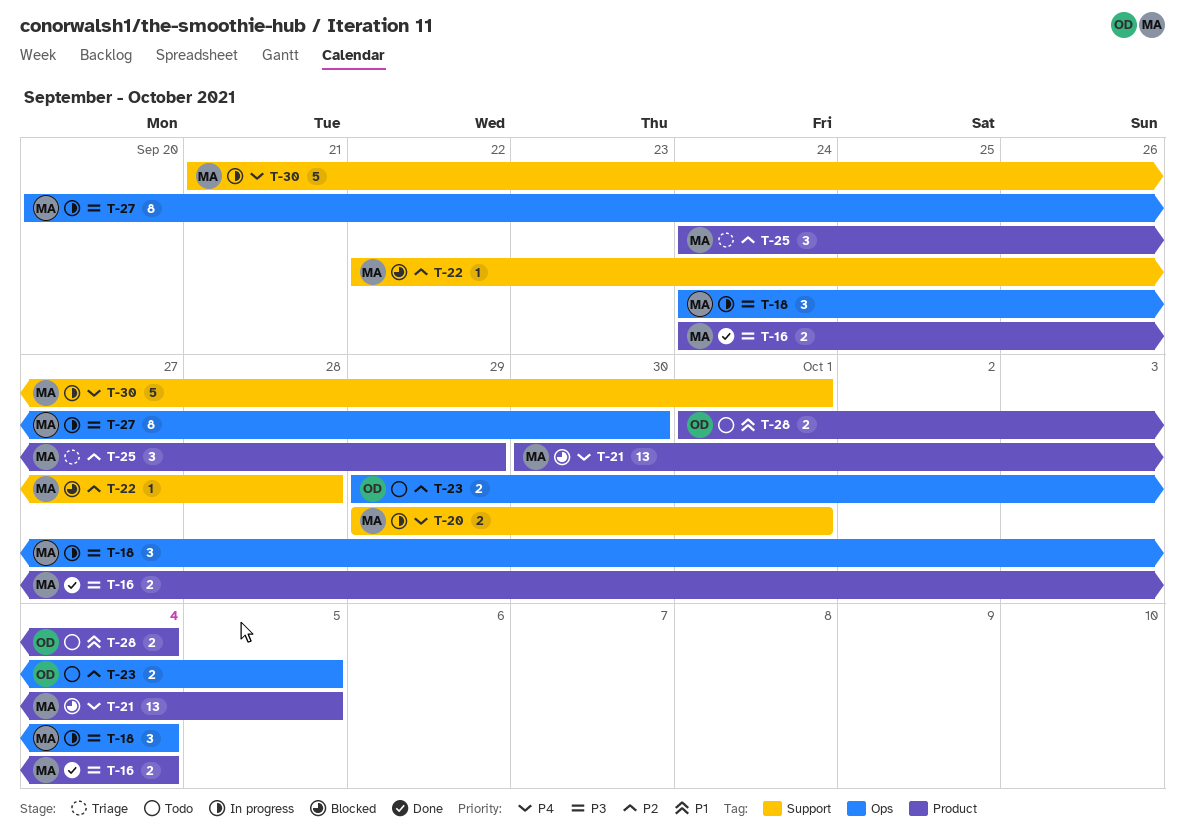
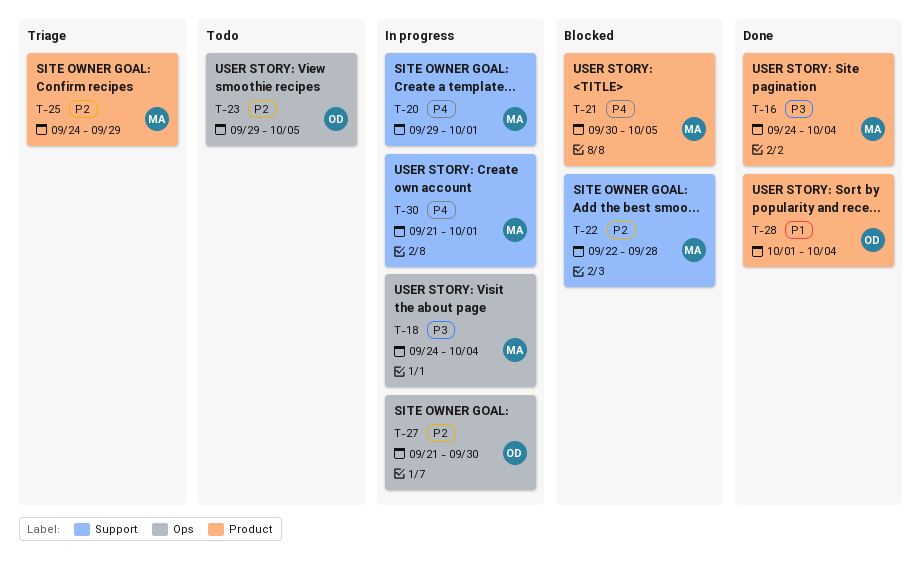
T-27, owner: MA -> OD
T-27, priority: P3 -> P2
T-27, start: Sep 20 -> Sep 21
T-28, status: Todo -> Done

